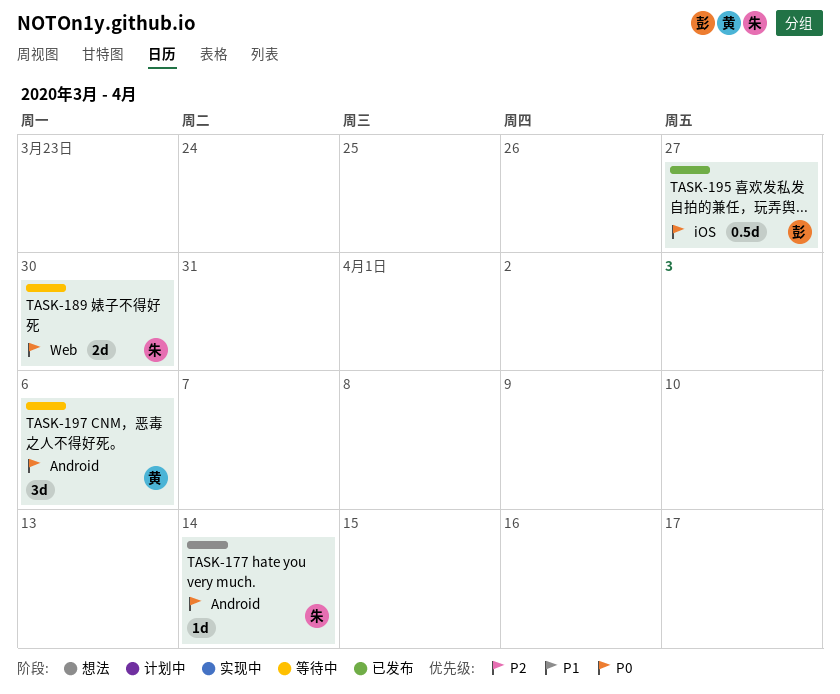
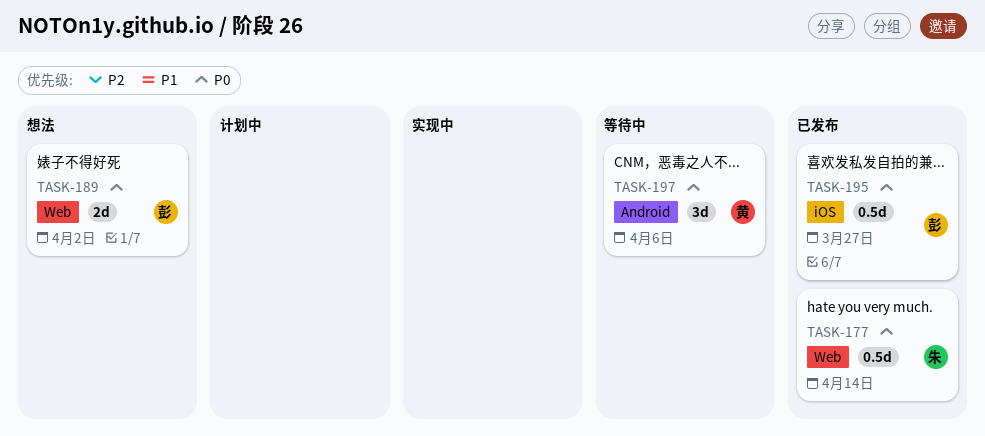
TASK-177, status: 想法 -> 已发布
TASK-177, label: Android -> Web
TASK-177, estimate: 1d -> 0.5d
TASK-189, status: 等待中 -> 想法
TASK-189, owner: 朱 -> 彭
TASK-189, due: Mar 30 -> Apr 2

